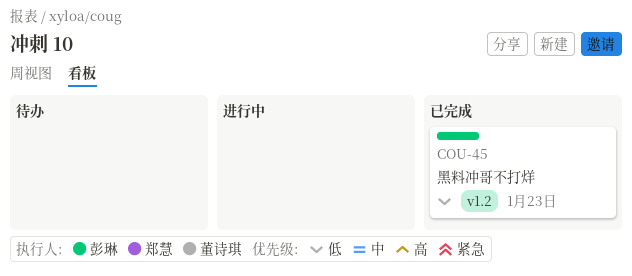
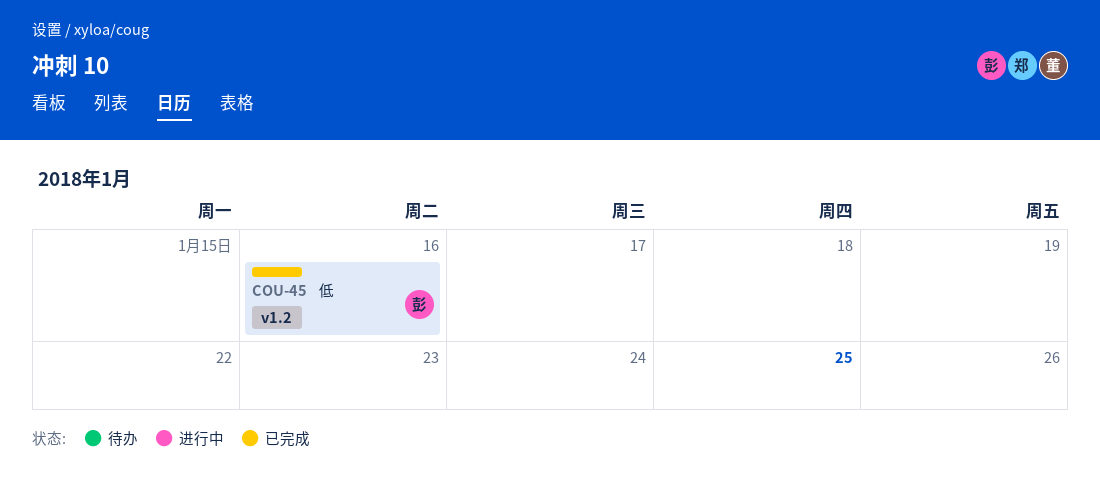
COU-45, due: Jan 23 -> Jan 16

